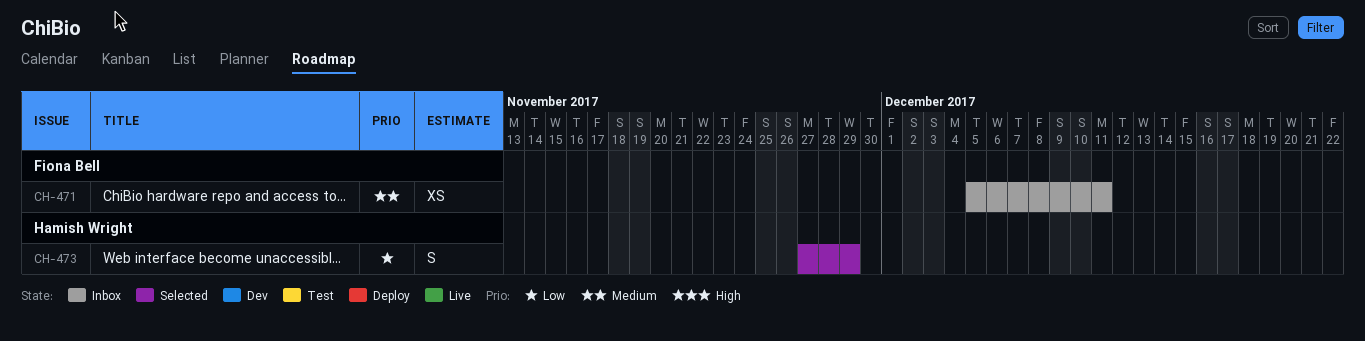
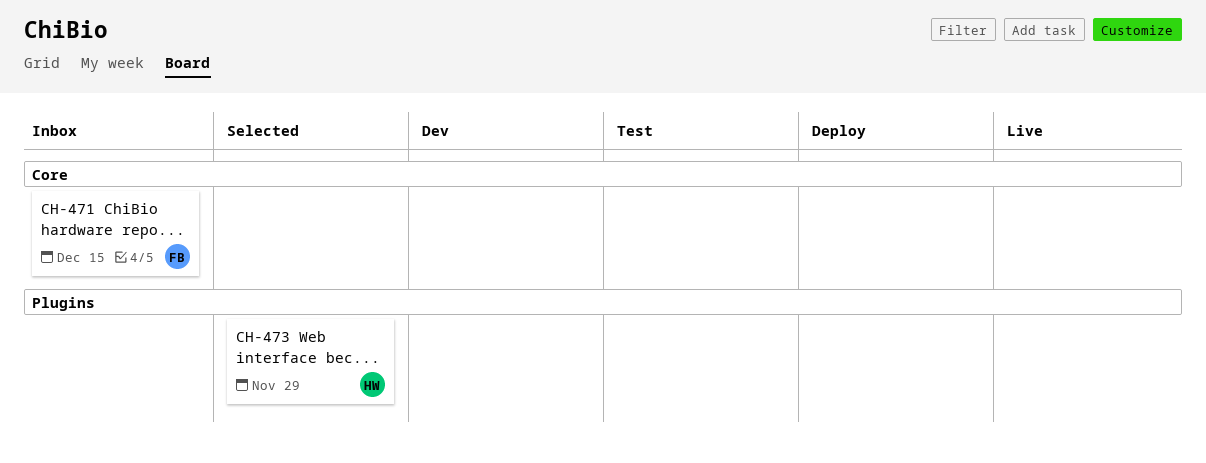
CH-471, due: Dec 11 -> Dec 15

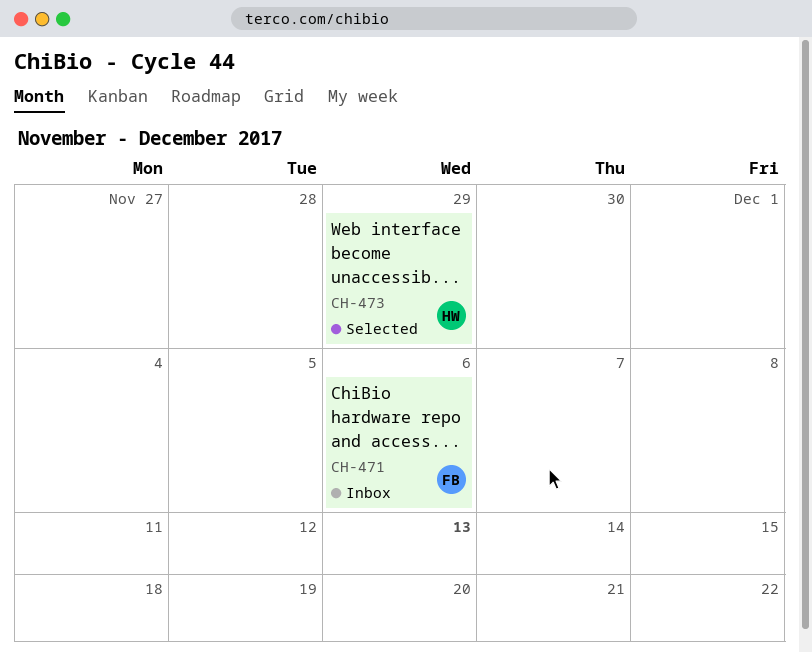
CH-471, due: Dec 15 -> Dec 6

